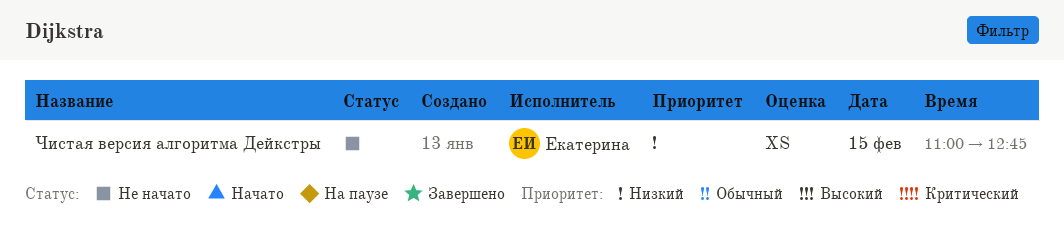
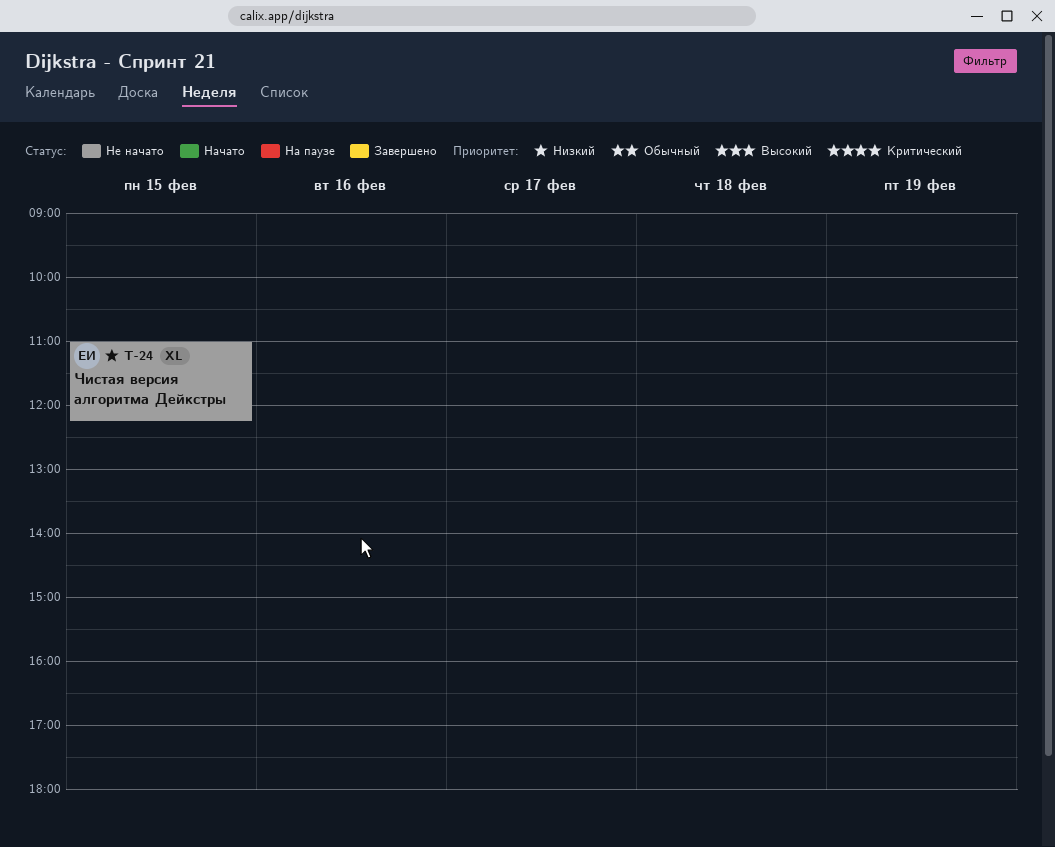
Чистая версия алгоритма Дейкстры, estimate: XS -> XL
Чистая версия алгоритма Дейкстры, ends: 12:45 -> 12:15

